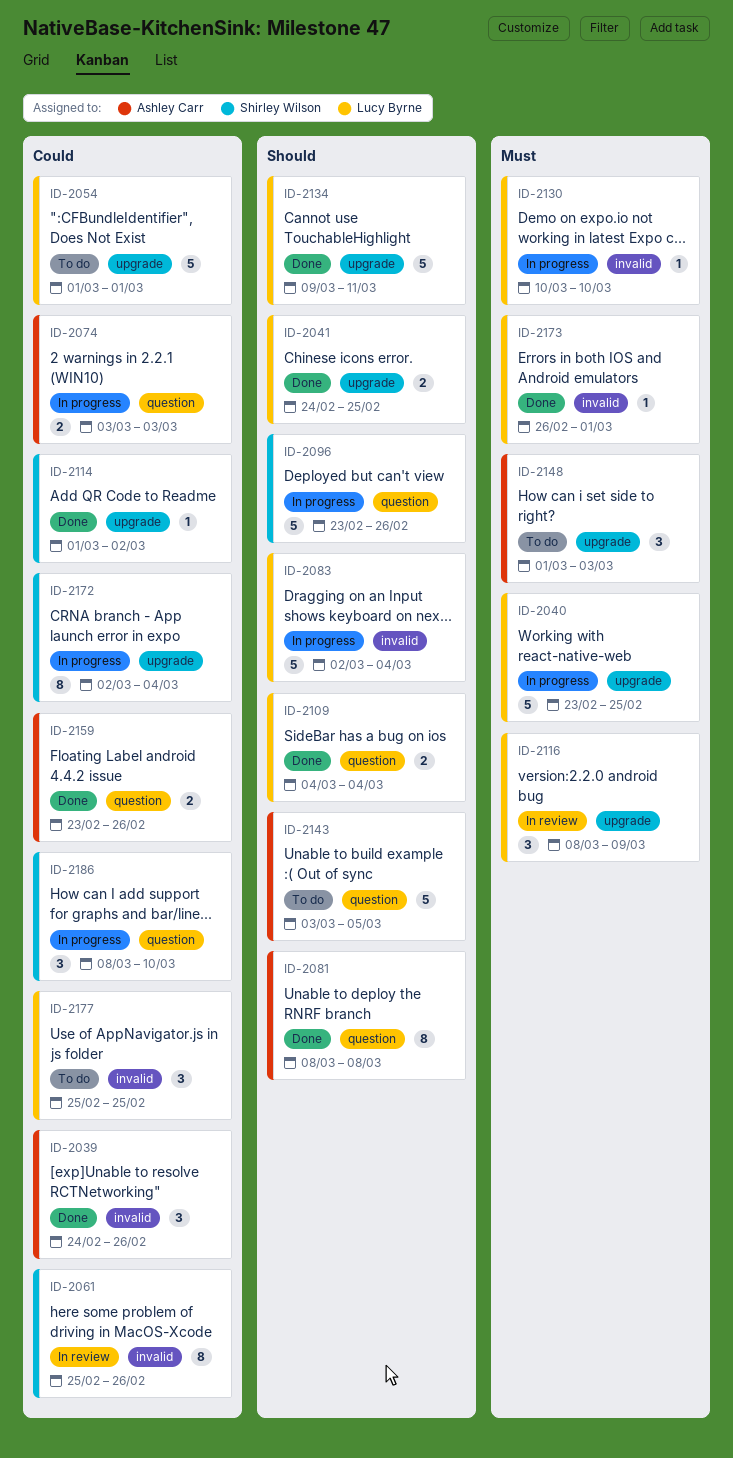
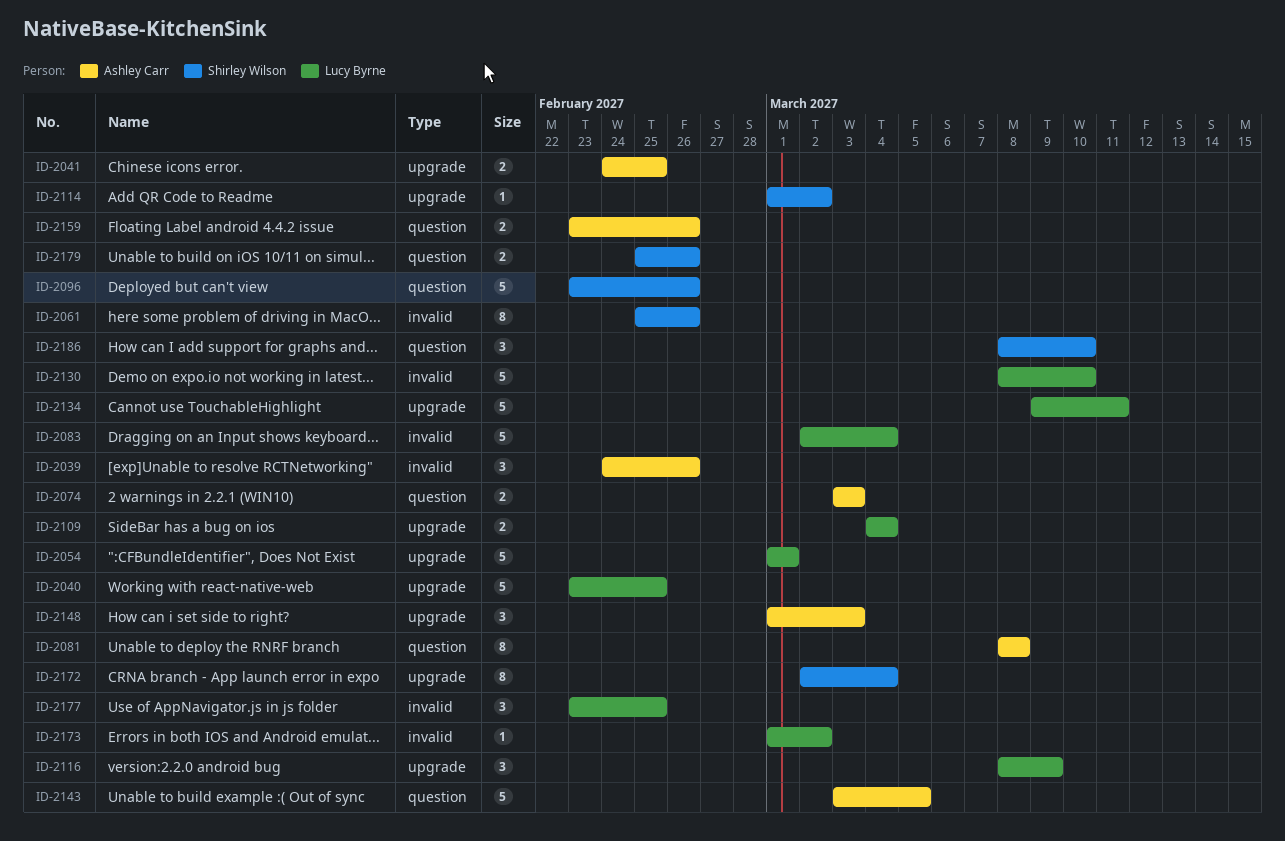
ID-2041, owner: Lucy Byrne -> Ashley Carr
ID-2109, label: question -> upgrade
ID-2130, estimate: 1 -> 5
ID-2130, start: Mar 10 -> Mar 8
ID-2173, start: Feb 26 -> Mar 1
ID-2173, due: Mar 1 -> Mar 2
ID-2177, start: Feb 25 -> Feb 23
ID-2179: none -> present

